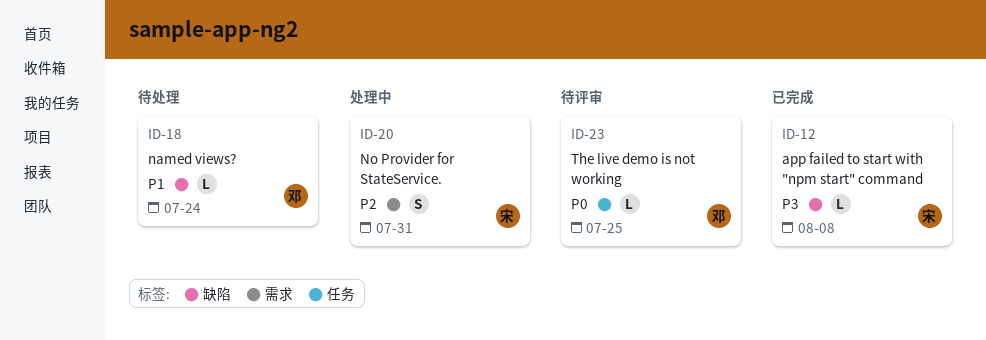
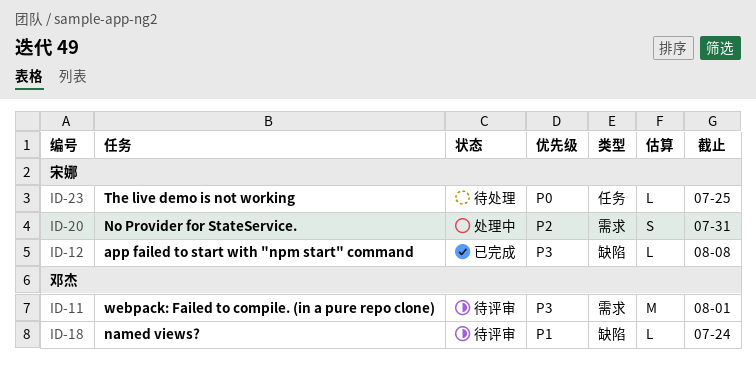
ID-11: none -> present
ID-18, status: 待处理 -> 待评审
ID-23, status: 待评审 -> 待处理
ID-23, owner: 邓杰 -> 宋娜

